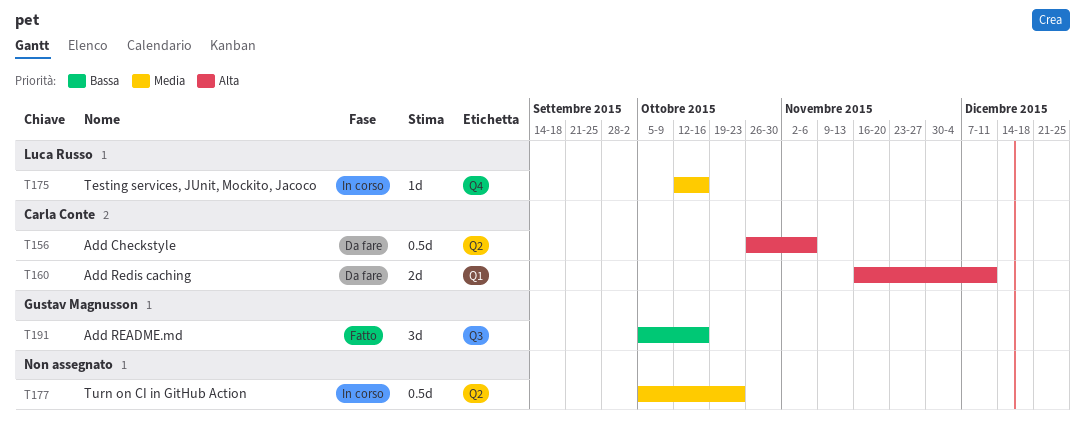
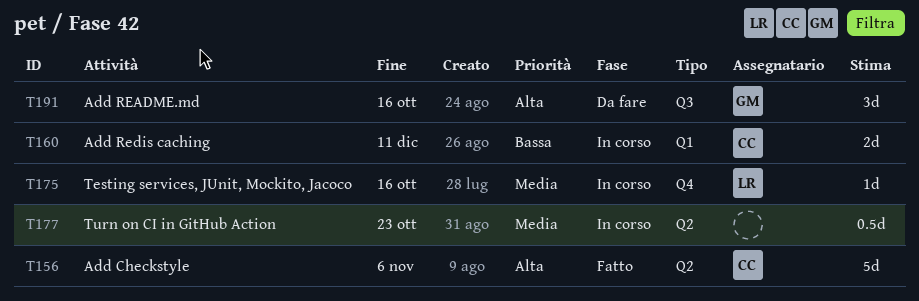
T156, status: Da fare -> Fatto
T156, estimate: 0.5d -> 5d
T160, status: Da fare -> In corso
T160, priority: Alta -> Bassa
T191, status: Fatto -> Da fare
T191, priority: Bassa -> Alta

